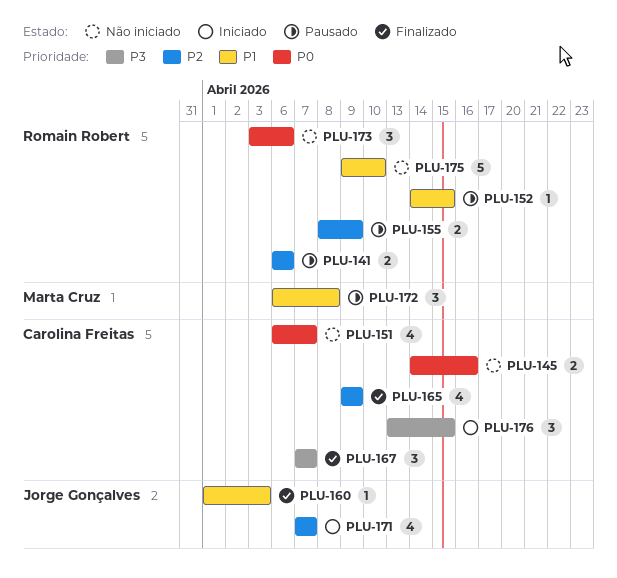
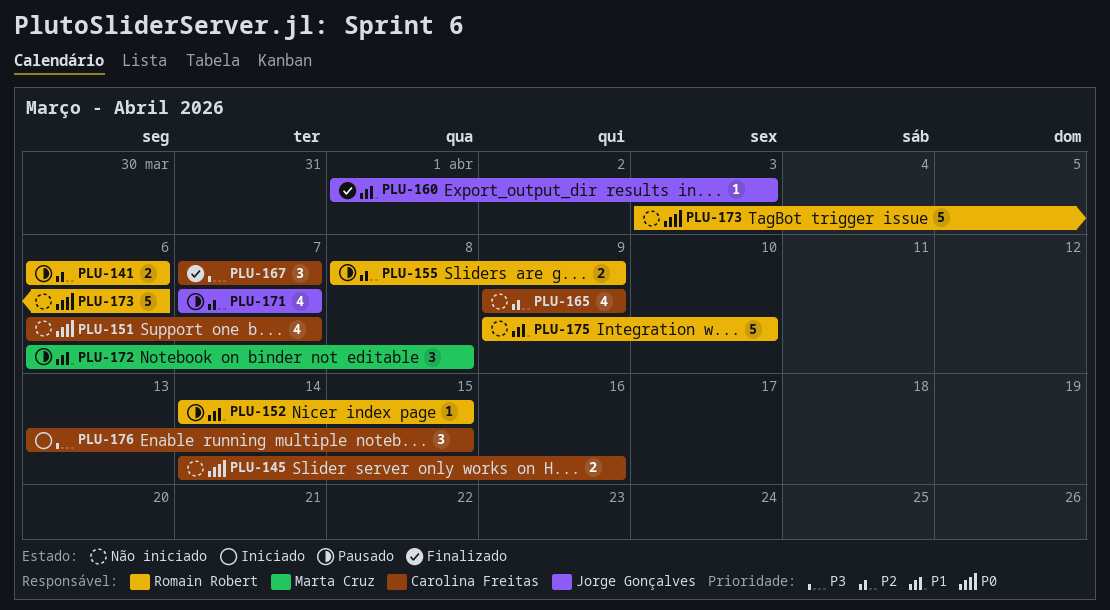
PLU-165, status: Finalizado -> Não iniciado
PLU-171, status: Iniciado -> Pausado
PLU-173, estimate: 3 -> 5

